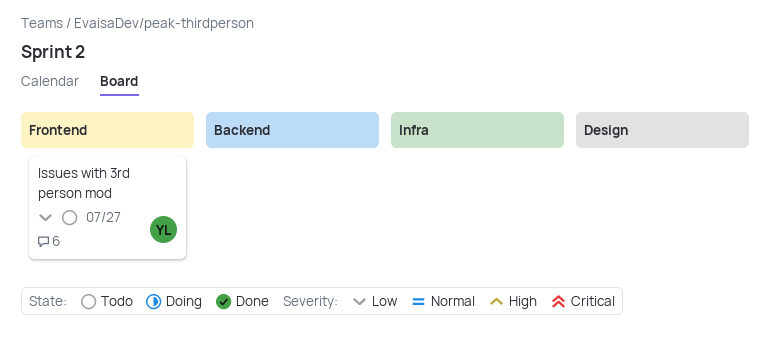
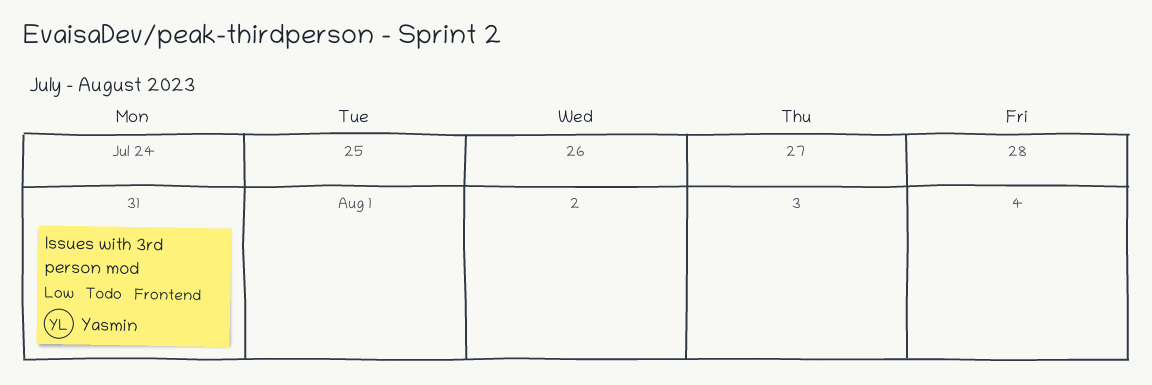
Issues with 3rd person mod, due: Jul 27 -> Jul 31

